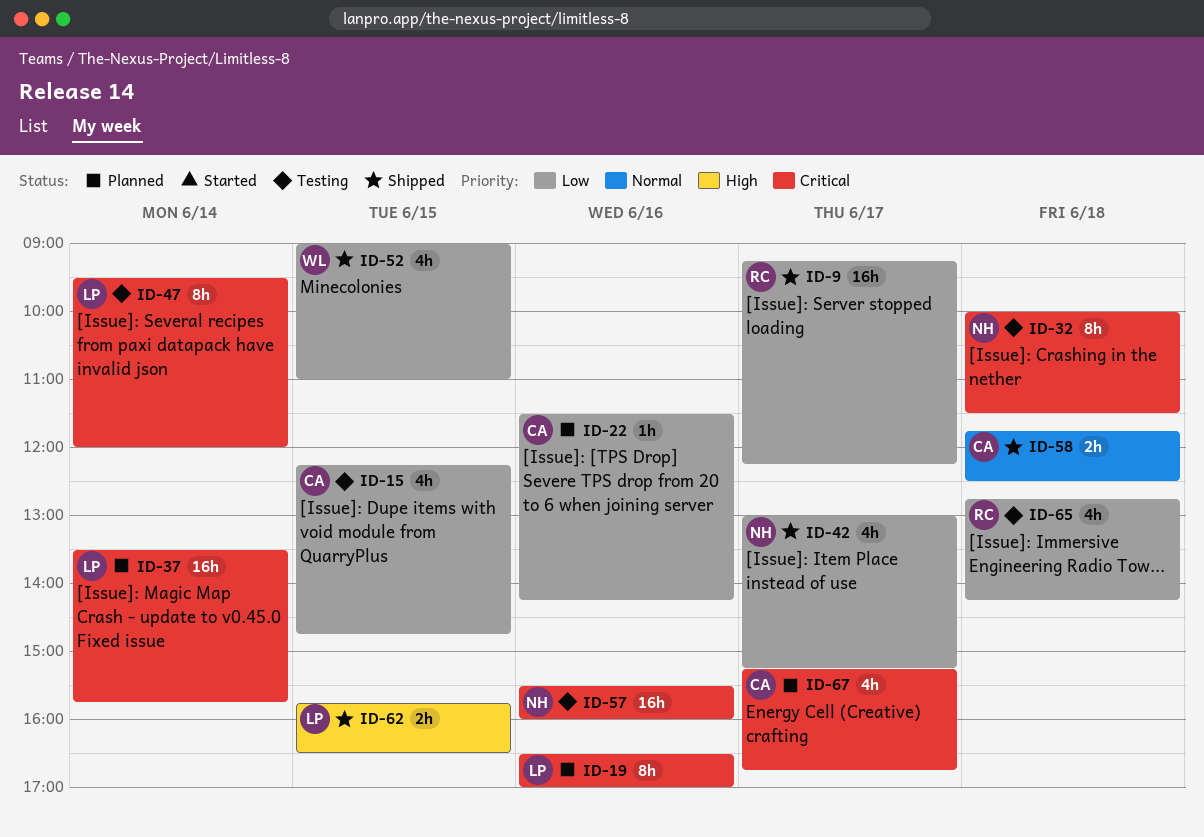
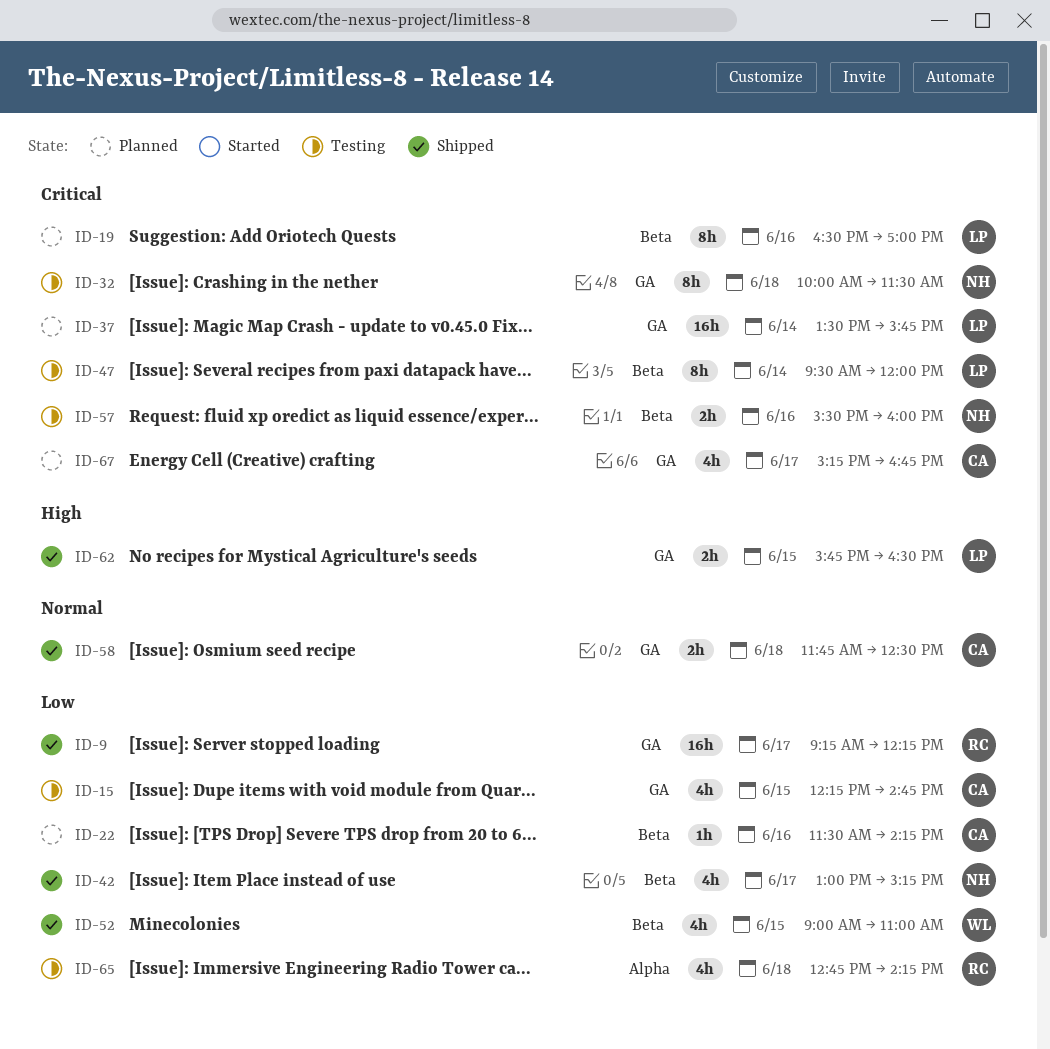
ID-57, estimate: 16h -> 2h

